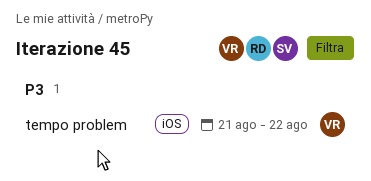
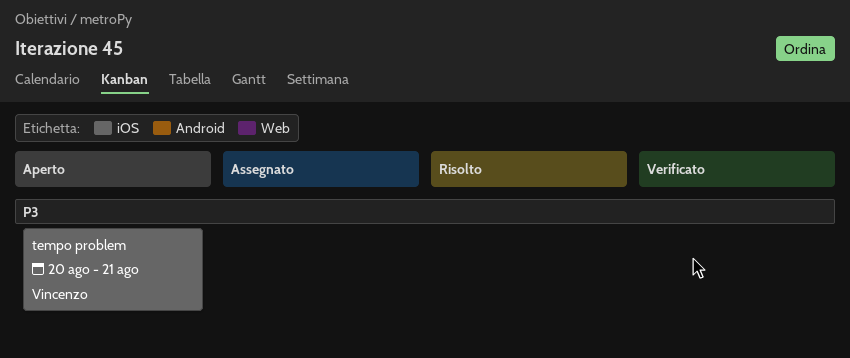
tempo problem, start: Aug 21 -> Aug 20
tempo problem, due: Aug 22 -> Aug 21

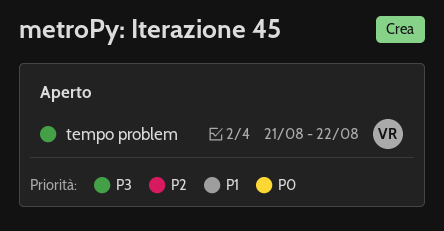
tempo problem, start: Aug 20 -> Aug 21
tempo problem, due: Aug 21 -> Aug 22

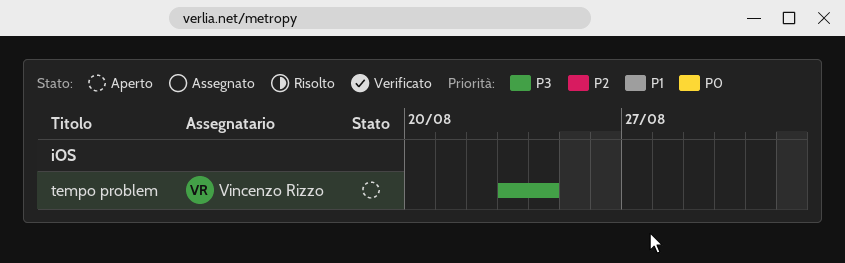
tempo problem, start: Aug 21 -> Aug 23
tempo problem, due: Aug 22 -> Aug 24

